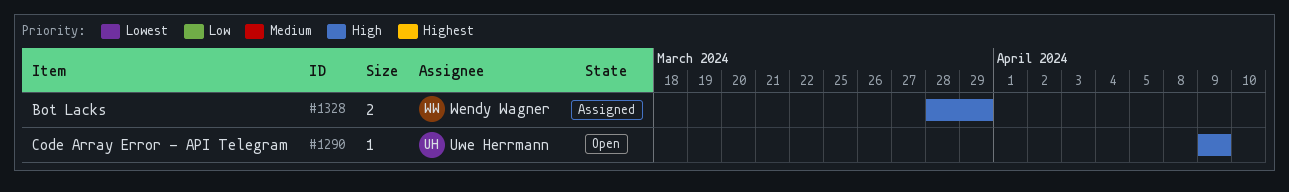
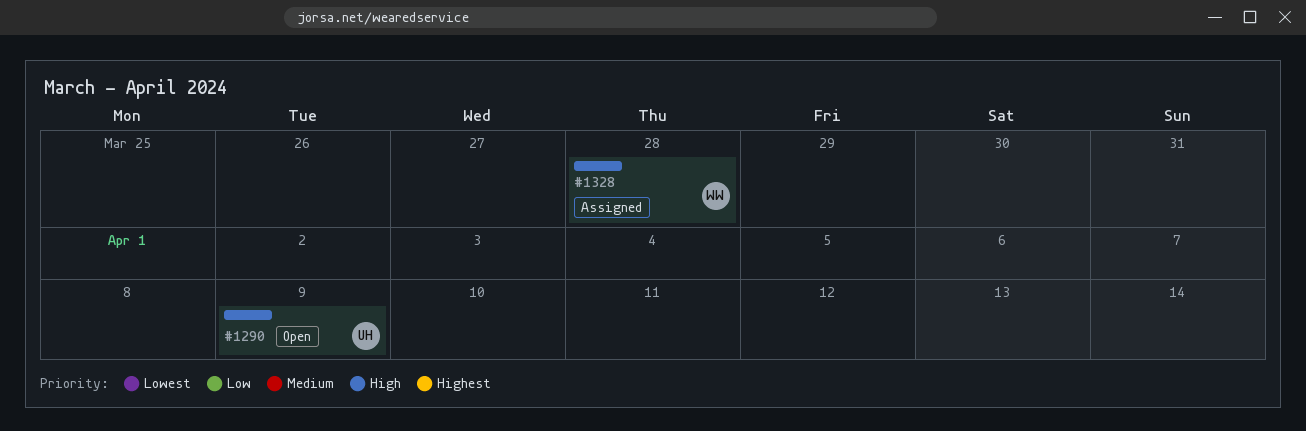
#1328, due: Mar 29 -> Mar 28

